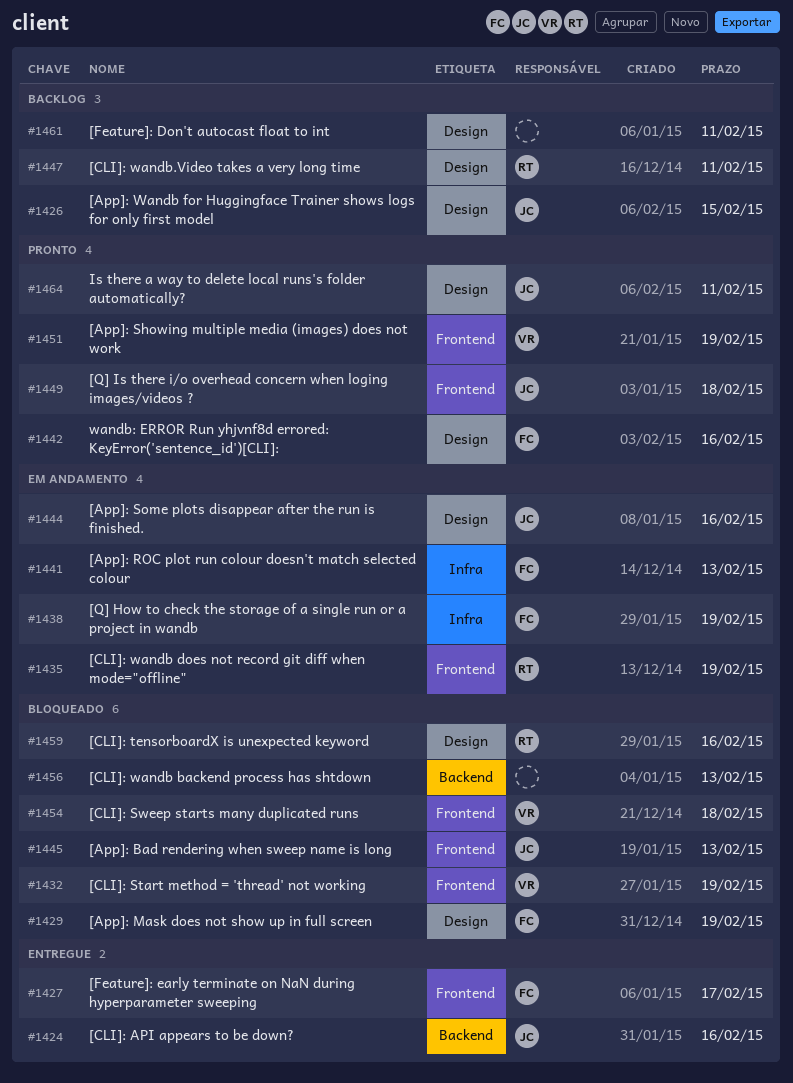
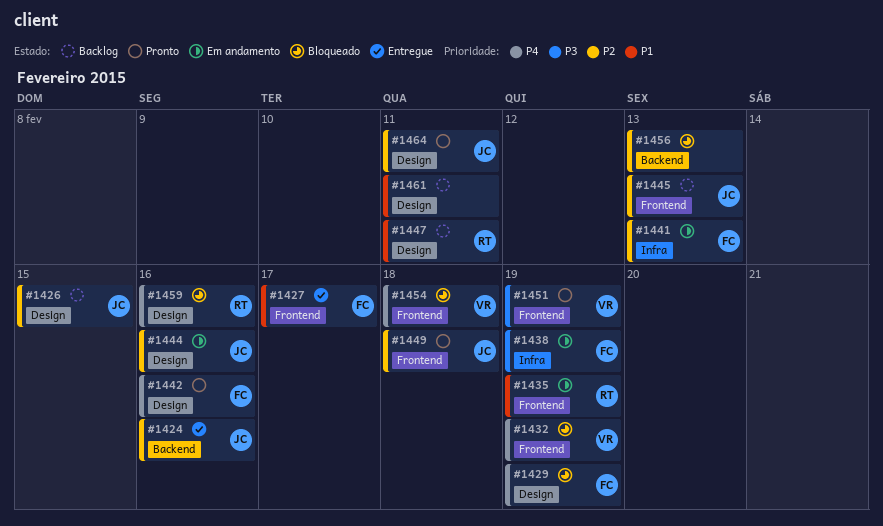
#1445, status: Bloqueado -> Backlog

